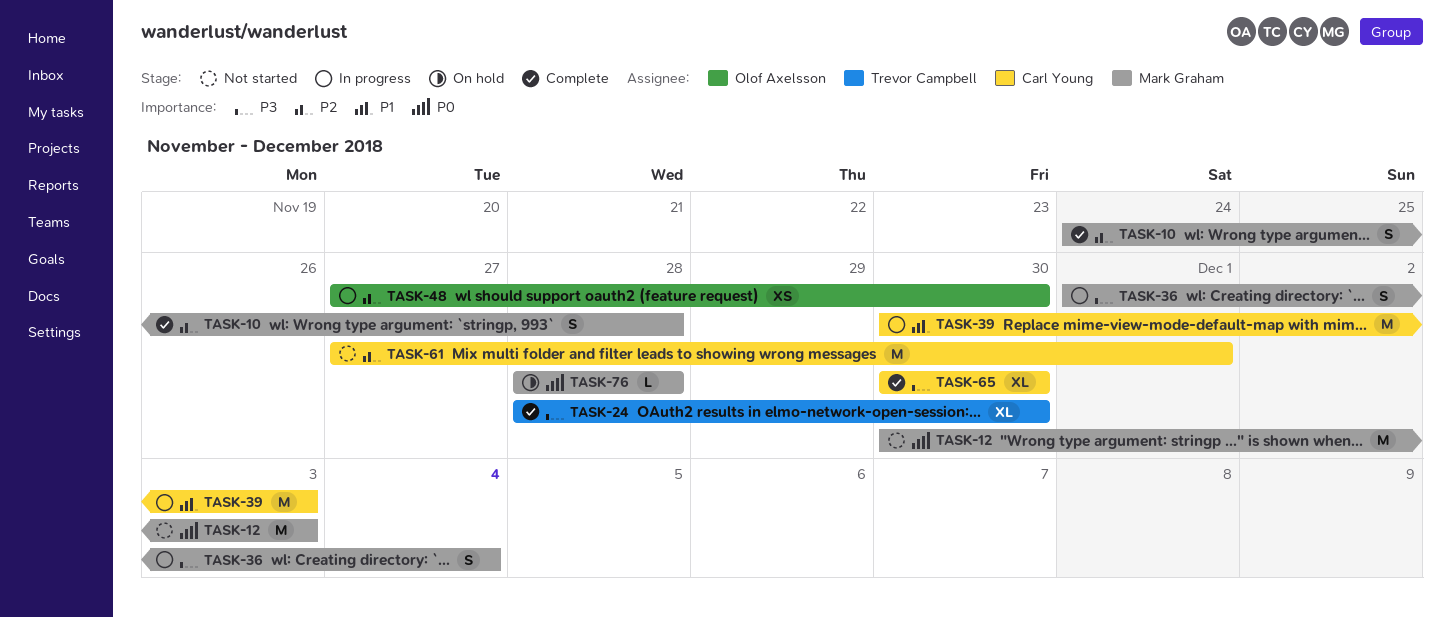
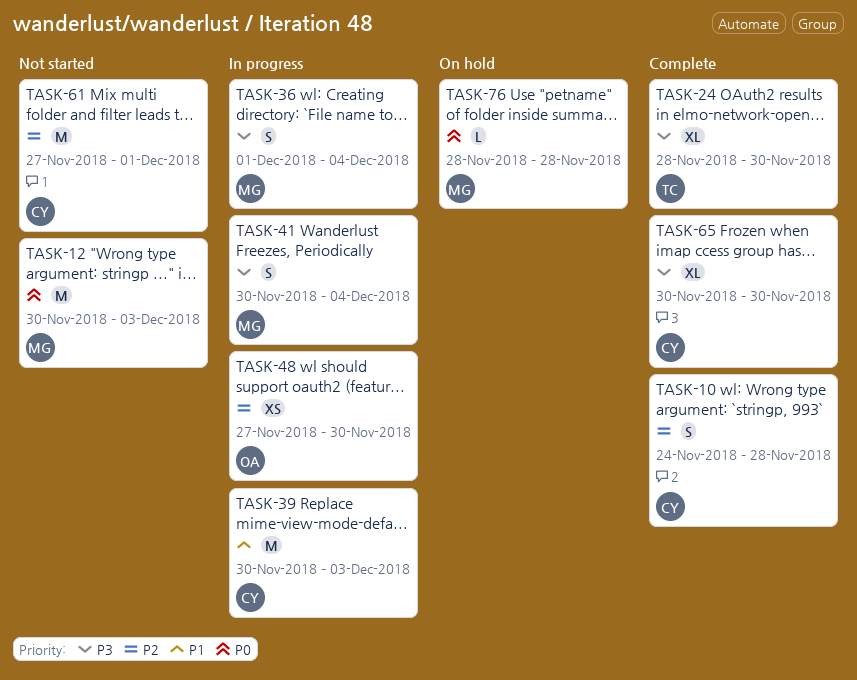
TASK-10, owner: Mark Graham -> Carl Young
TASK-41: none -> present

